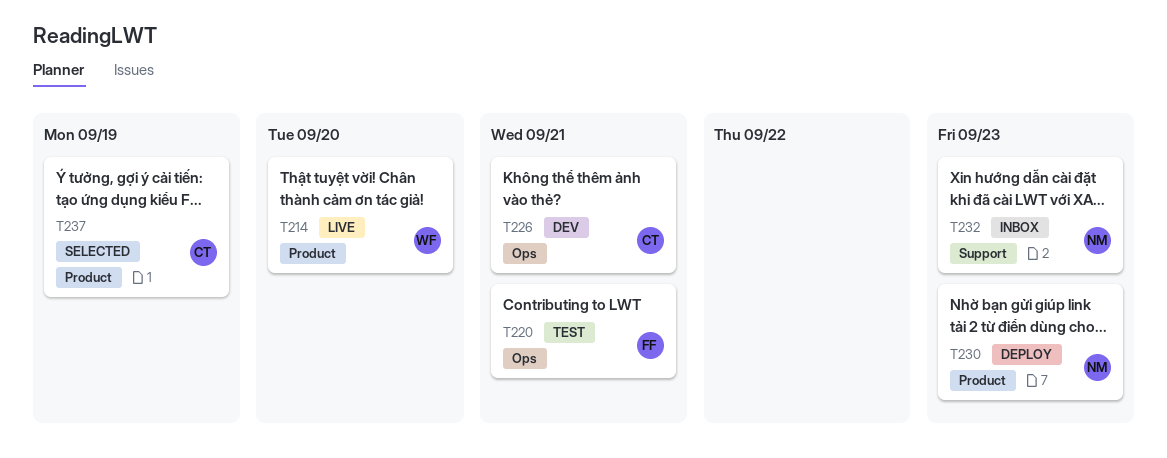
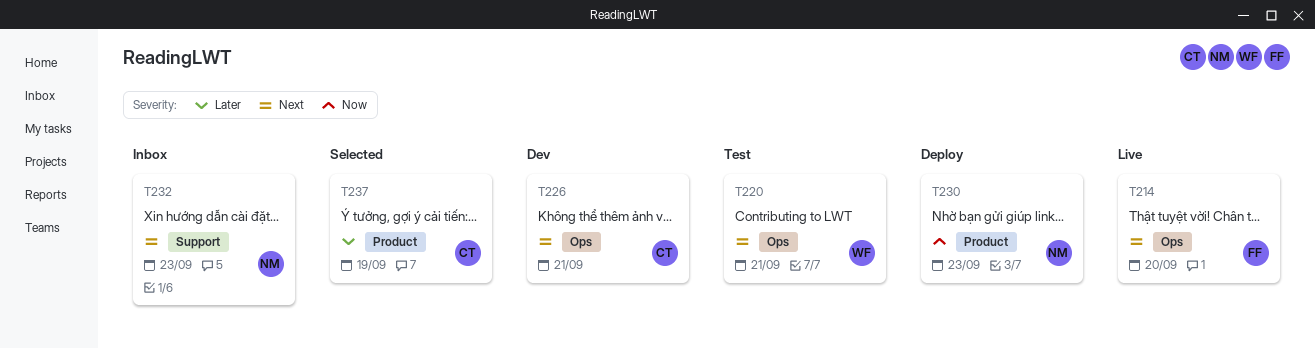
T214, owner: WF -> FF
T214, label: Product -> Ops
T220, owner: FF -> WF

